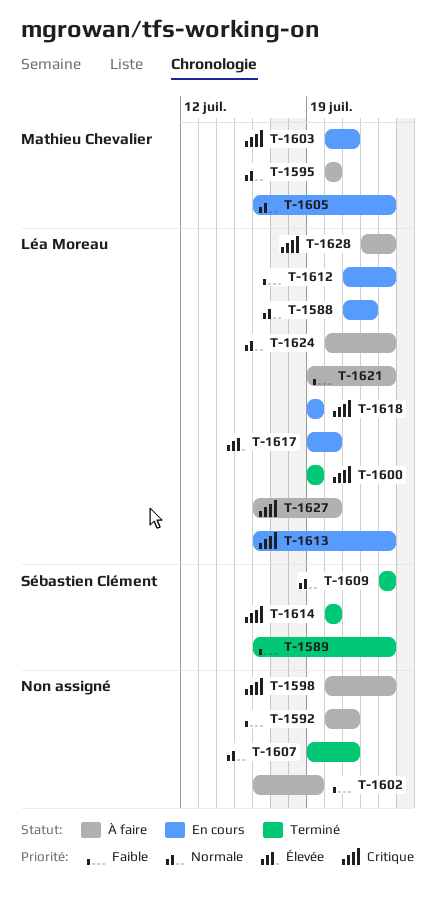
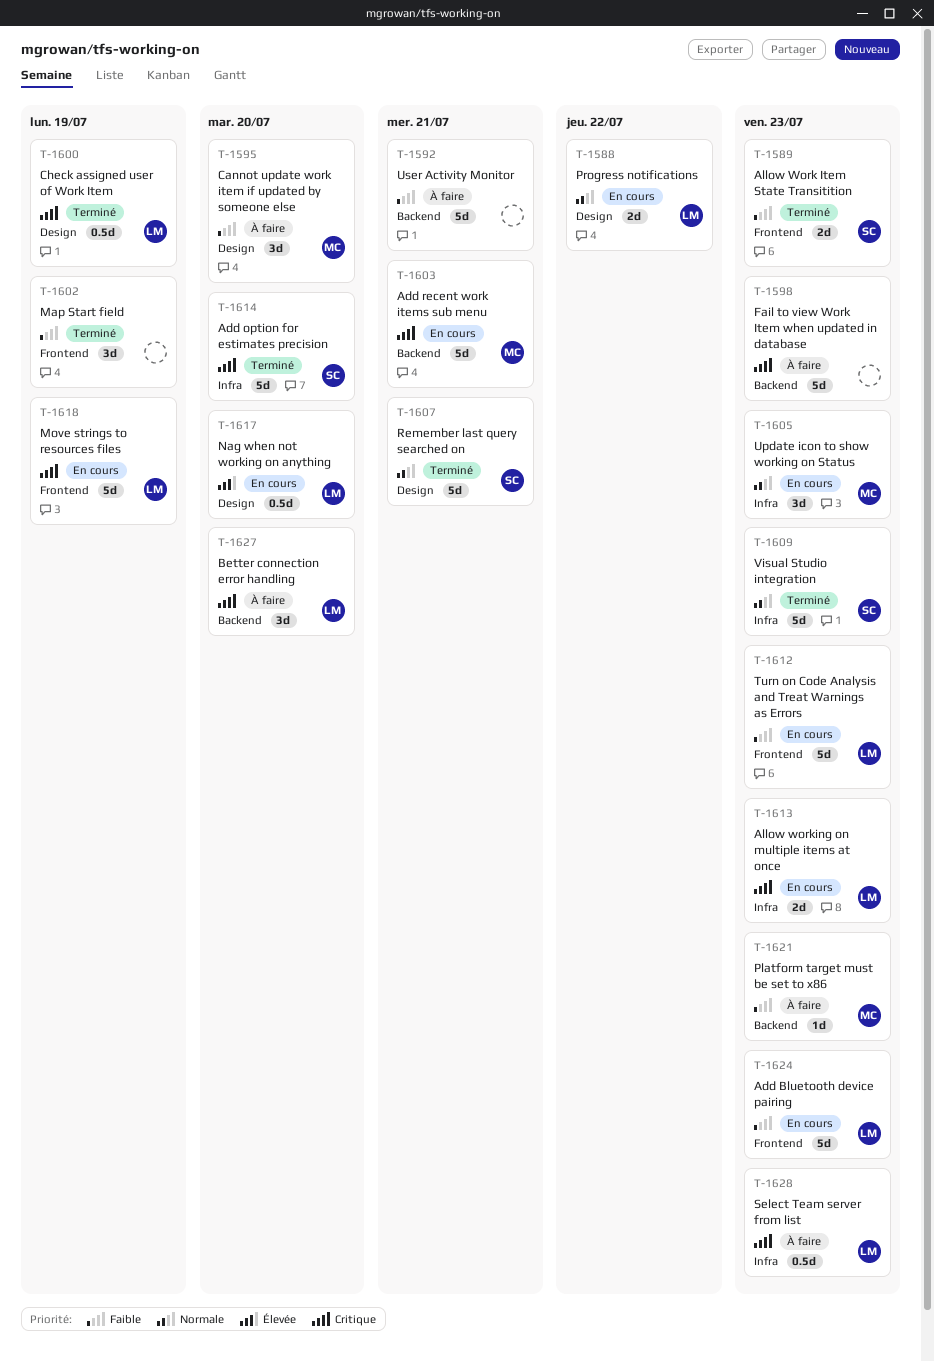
T-1595, priority: Normale -> Faible
T-1602, status: À faire -> Terminé
T-1607, owner: none -> Sébastien Clément
T-1621, owner: Léa Moreau -> Mathieu Chevalier
T-1624, status: À faire -> En cours
T-1624, priority: Normale -> Faible

